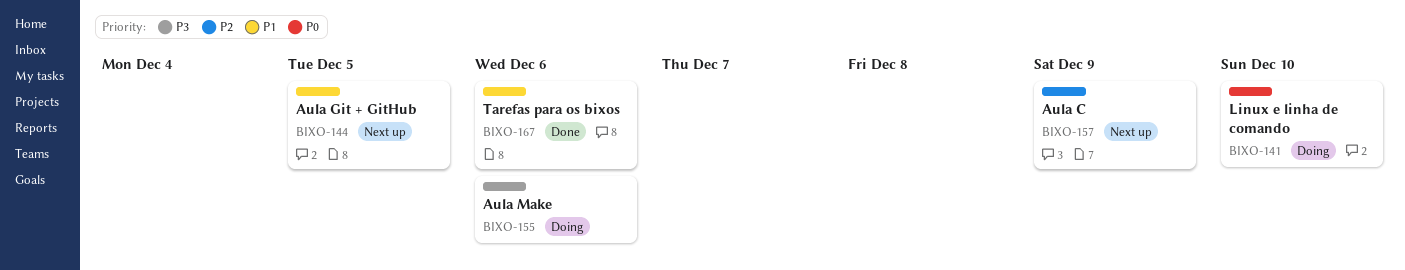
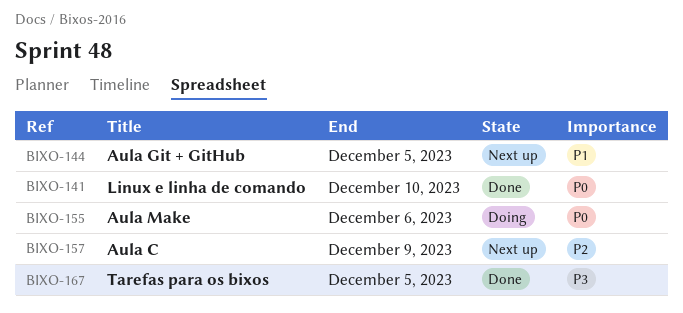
BIXO-141, status: Doing -> Done
BIXO-155, priority: P3 -> P0
BIXO-167, priority: P1 -> P3
BIXO-167, due: Dec 6 -> Dec 5

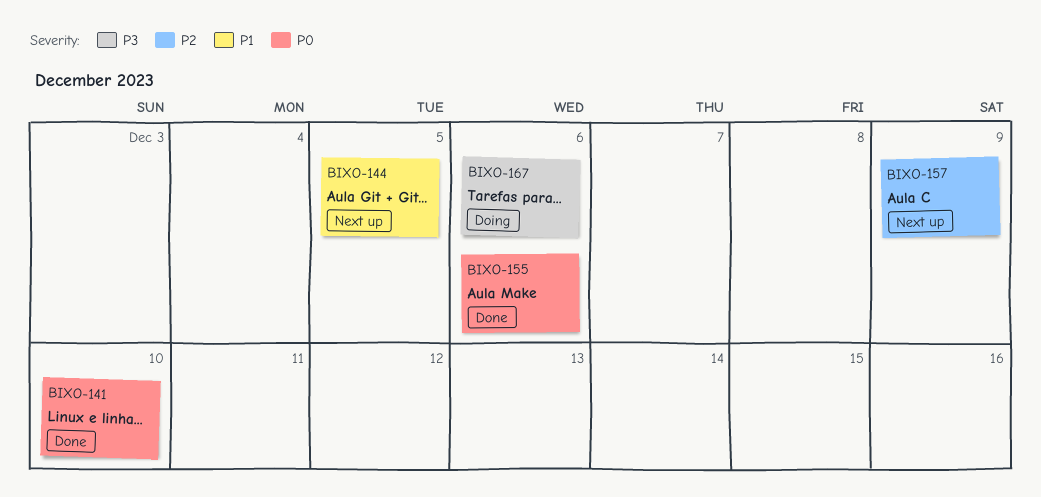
BIXO-155, status: Doing -> Done
BIXO-167, status: Done -> Doing
BIXO-167, due: Dec 5 -> Dec 6

